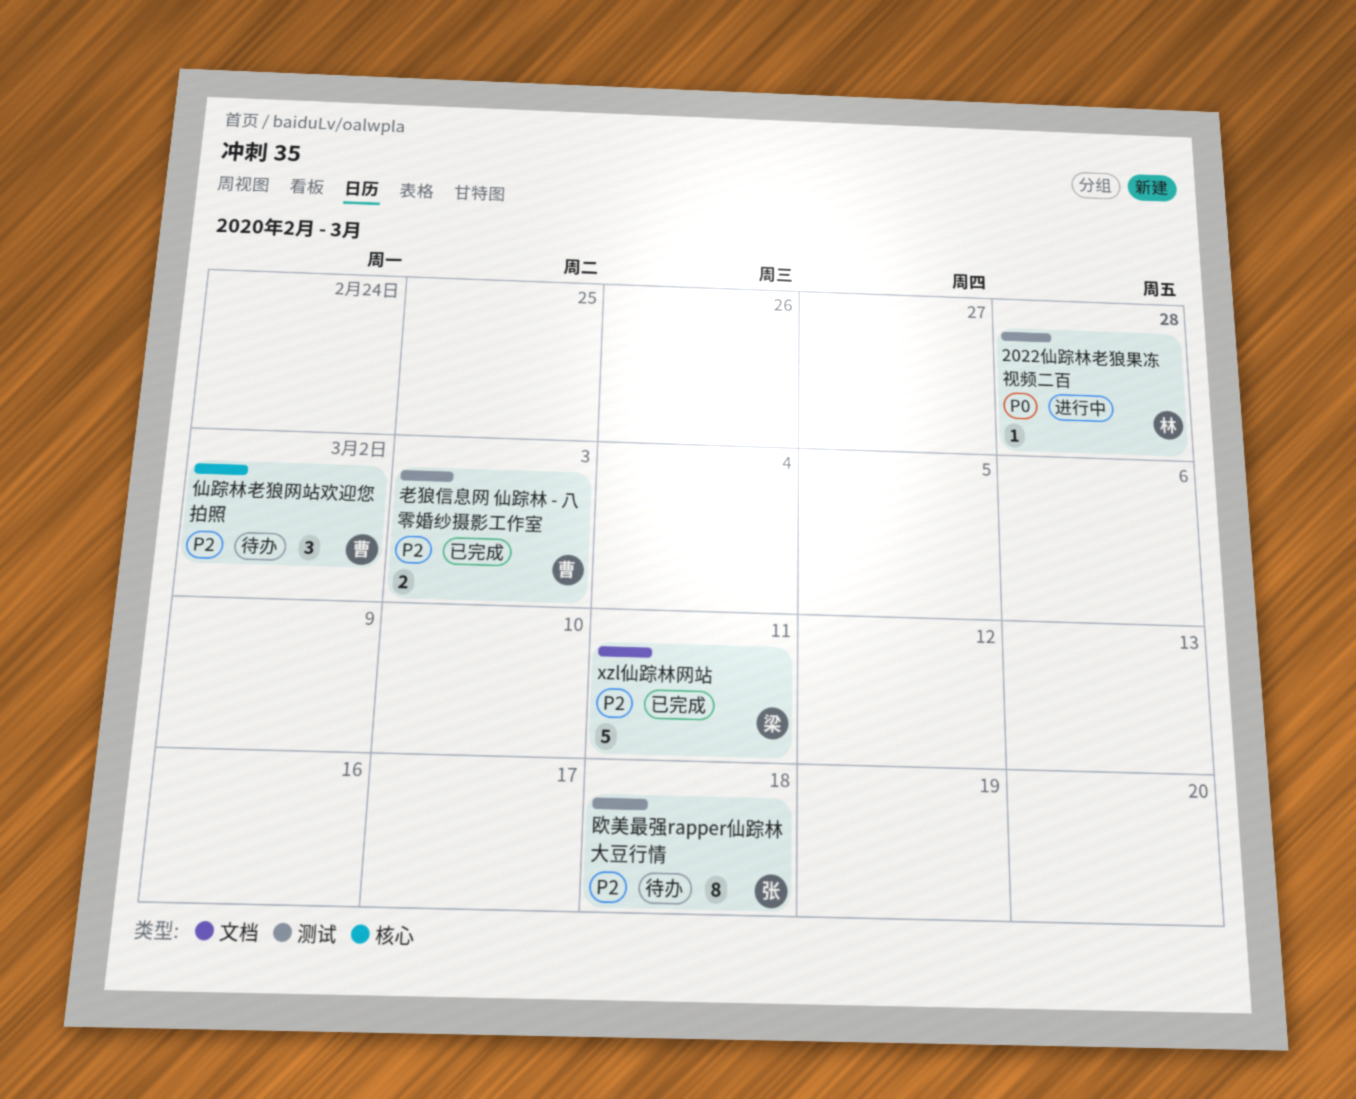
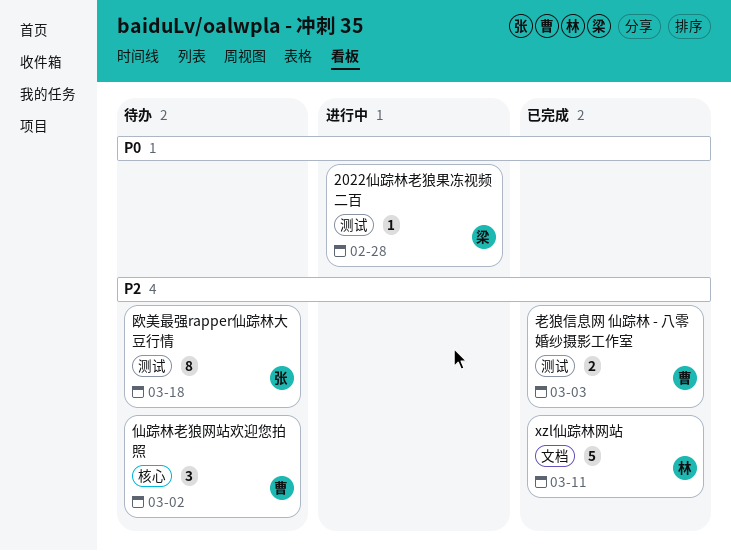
2022仙踪林老狼果冻视频二百, owner: 林 -> 梁
xzl仙踪林网站, owner: 梁 -> 林

